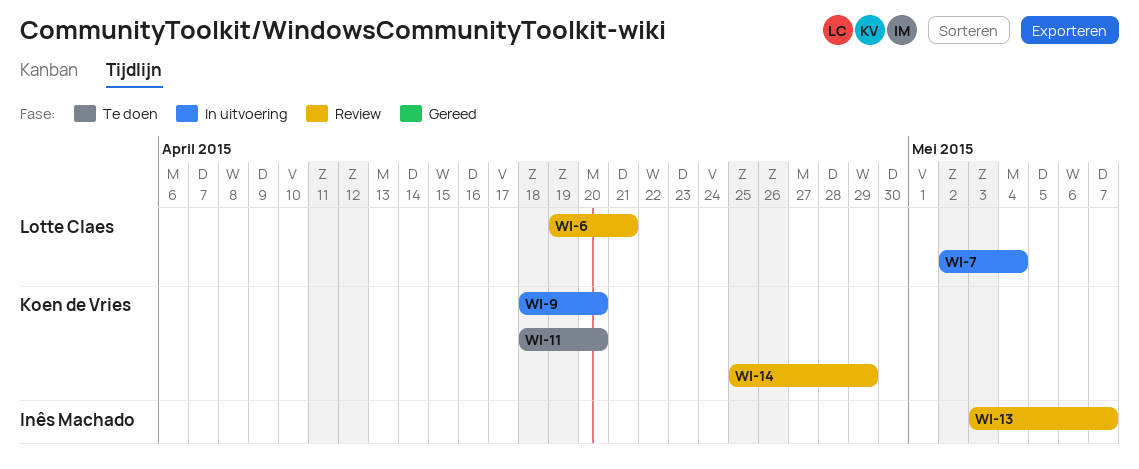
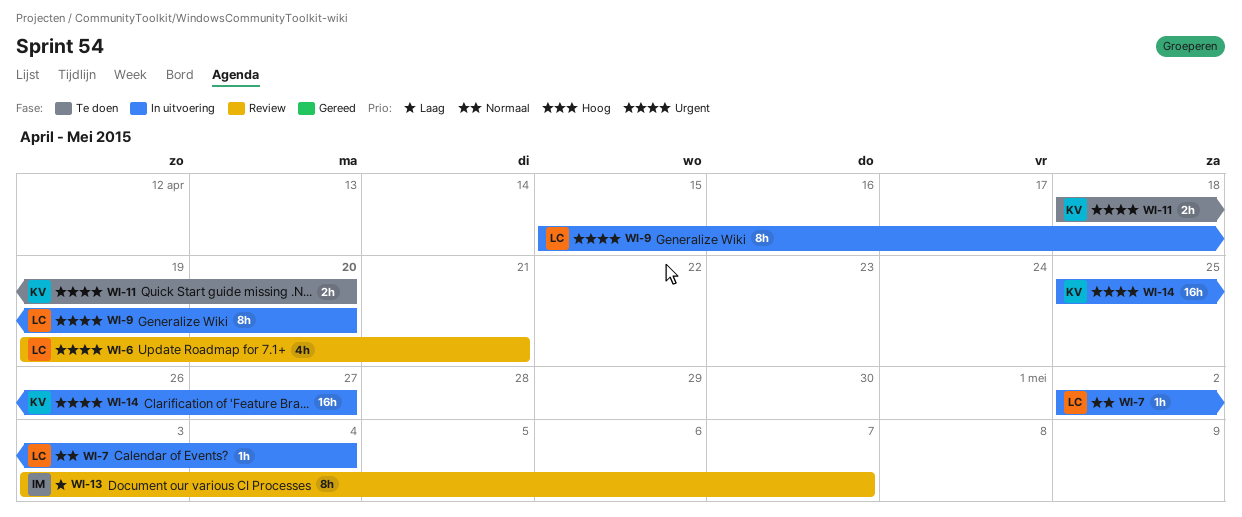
WI-9, owner: Koen de Vries -> Lotte Claes
WI-9, start: Apr 18 -> Apr 15
WI-14, status: Review -> In uitvoering
WI-14, due: Apr 29 -> Apr 27

